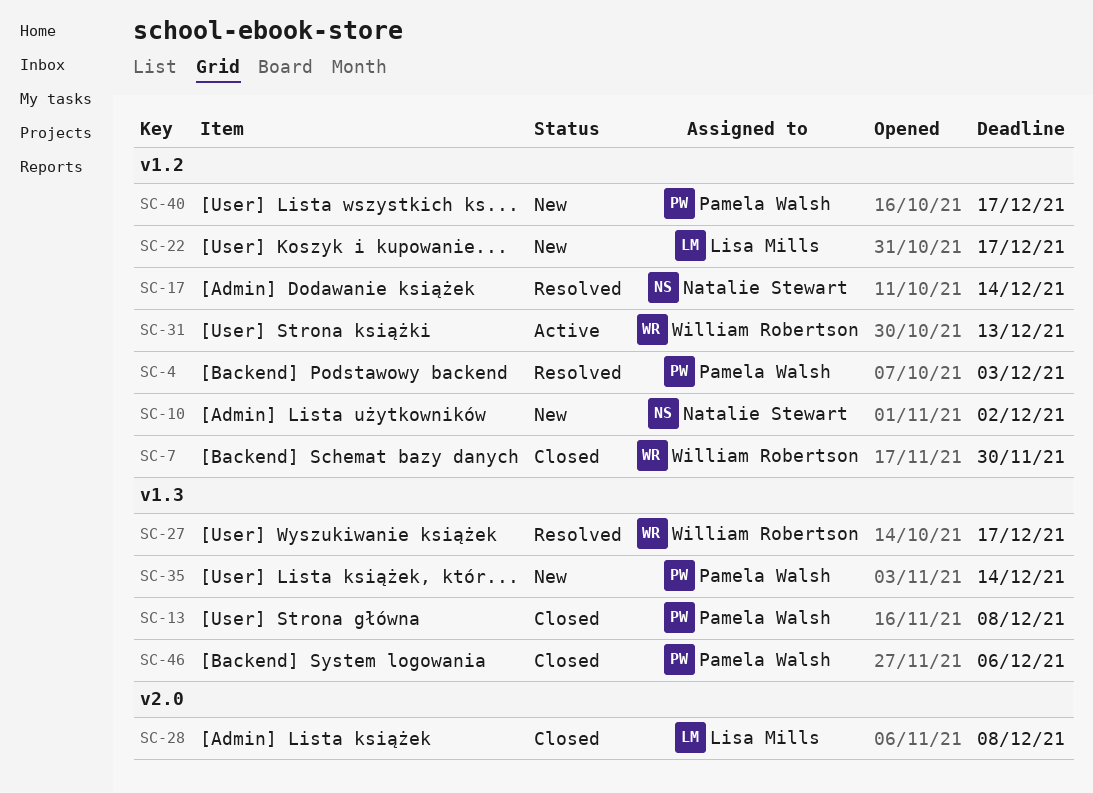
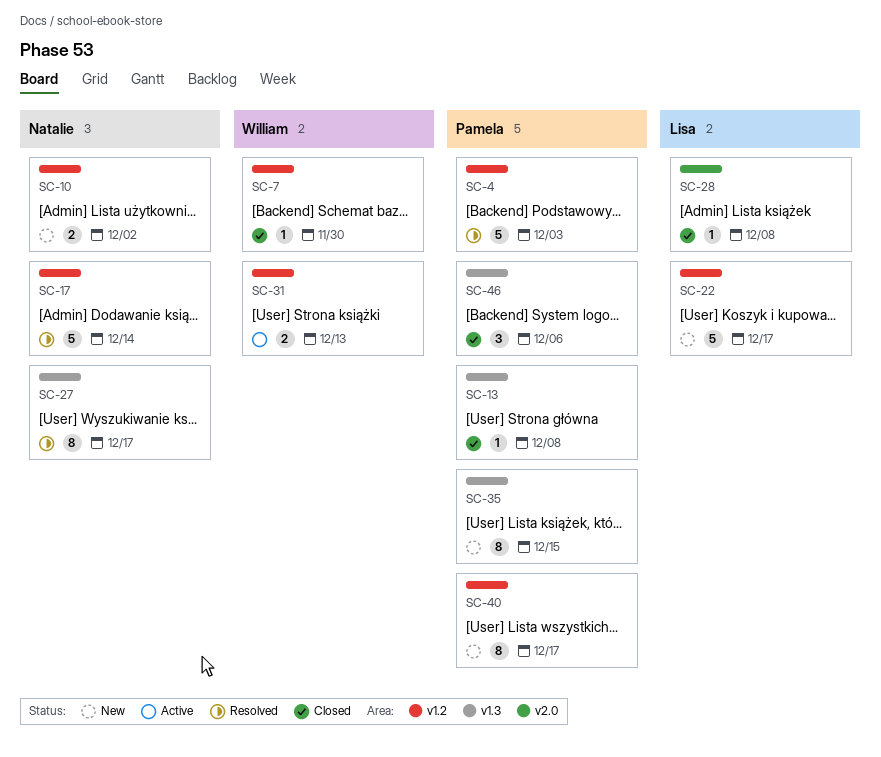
SC-27, owner: William Robertson -> Natalie Stewart
SC-35, due: Dec 14 -> Dec 15

